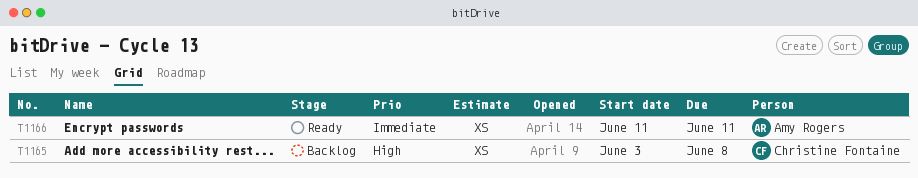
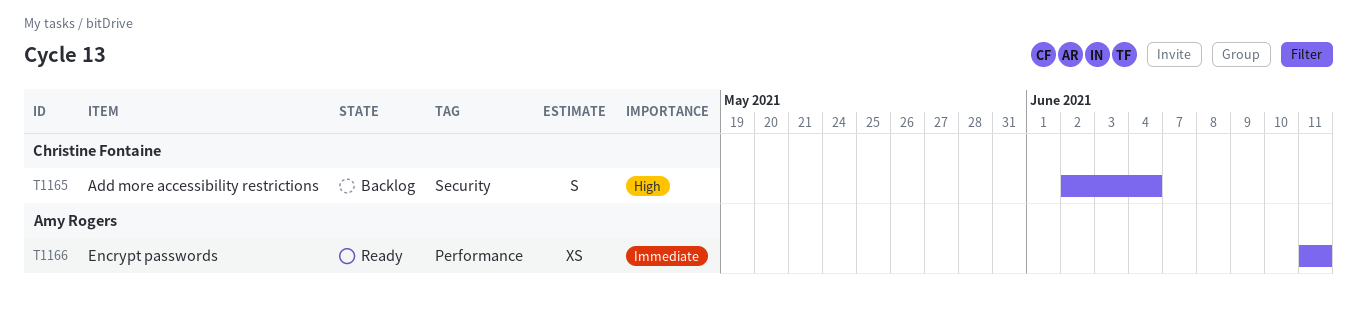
T1165, estimate: XS -> S
T1165, start: Jun 3 -> Jun 2
T1165, due: Jun 8 -> Jun 4

